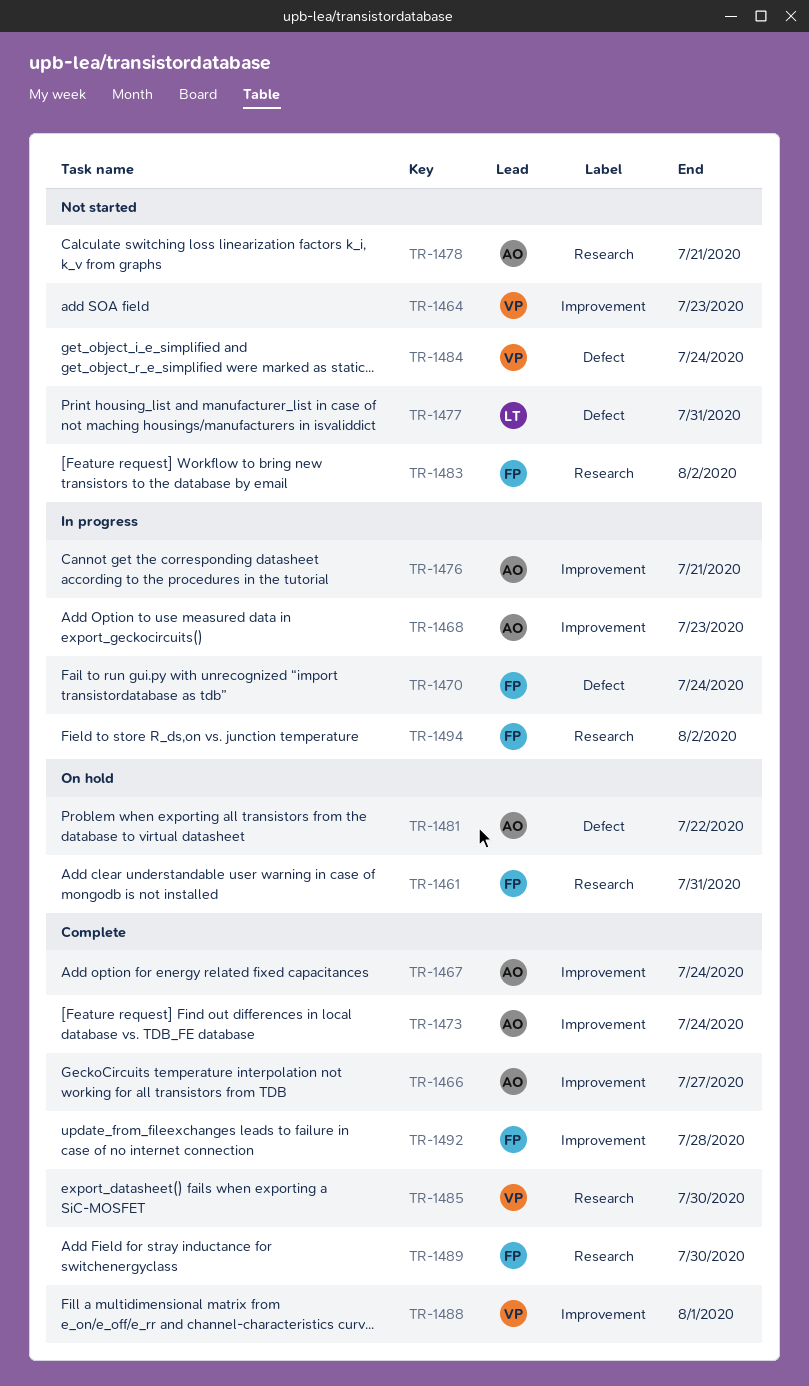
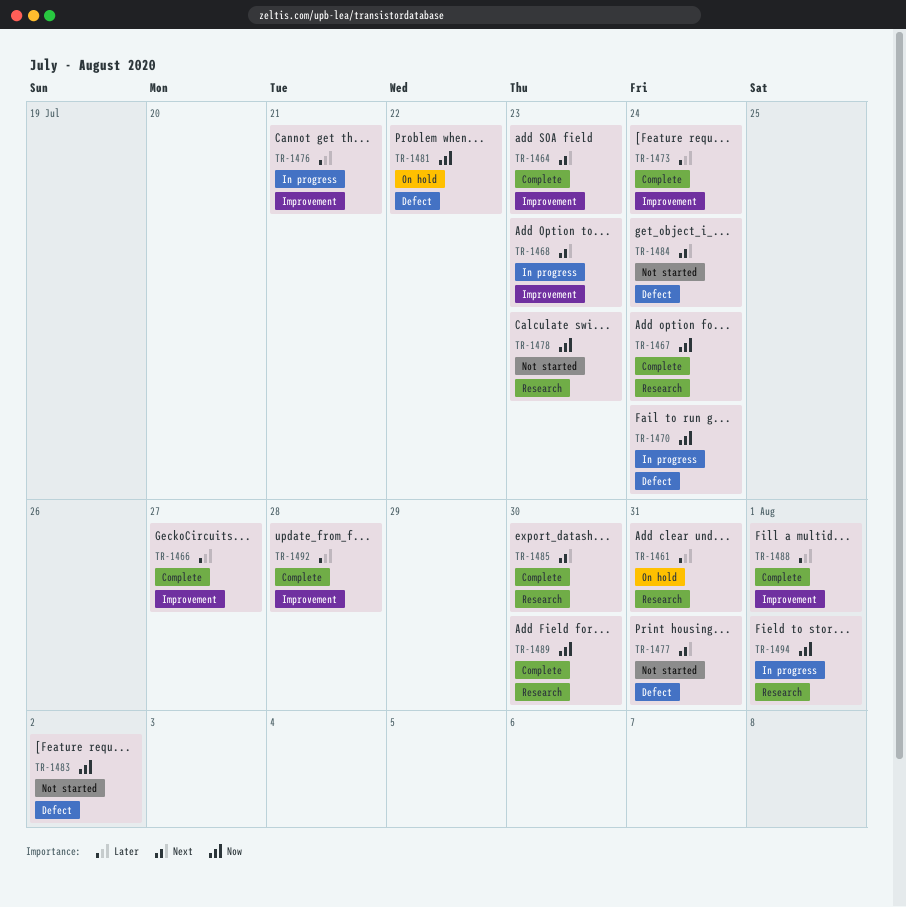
TR-1464, status: Not started -> Complete
TR-1467, label: Improvement -> Research
TR-1478, due: Jul 21 -> Jul 23
TR-1483, label: Research -> Defect
TR-1494, due: Aug 2 -> Aug 1

